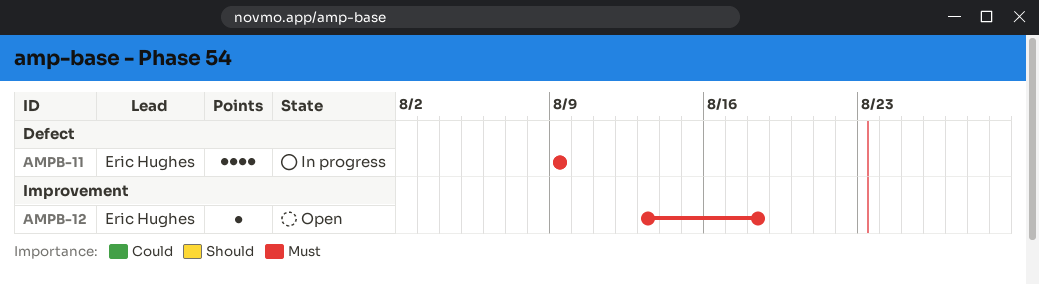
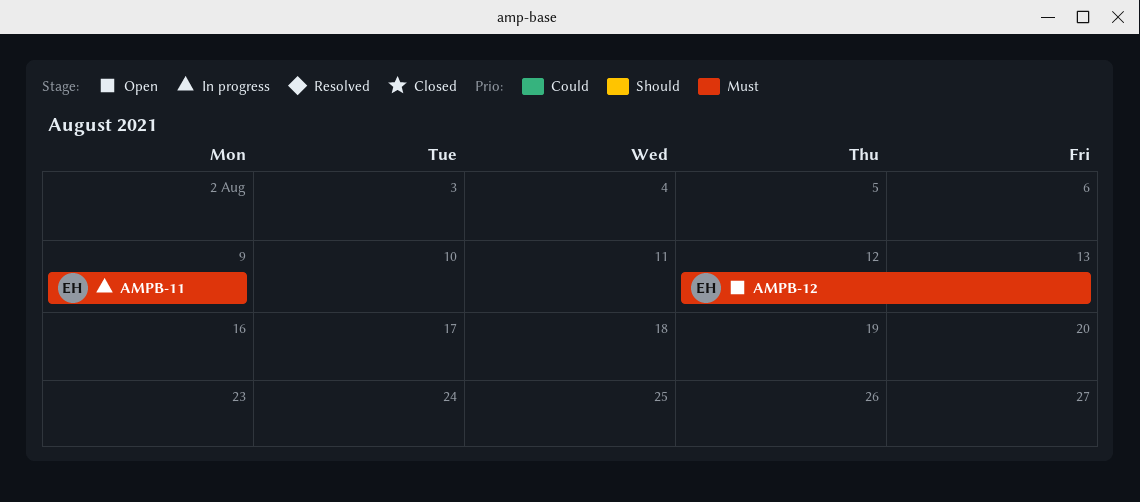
AMPB-12, start: Aug 13 -> Aug 12
AMPB-12, due: Aug 18 -> Aug 13

